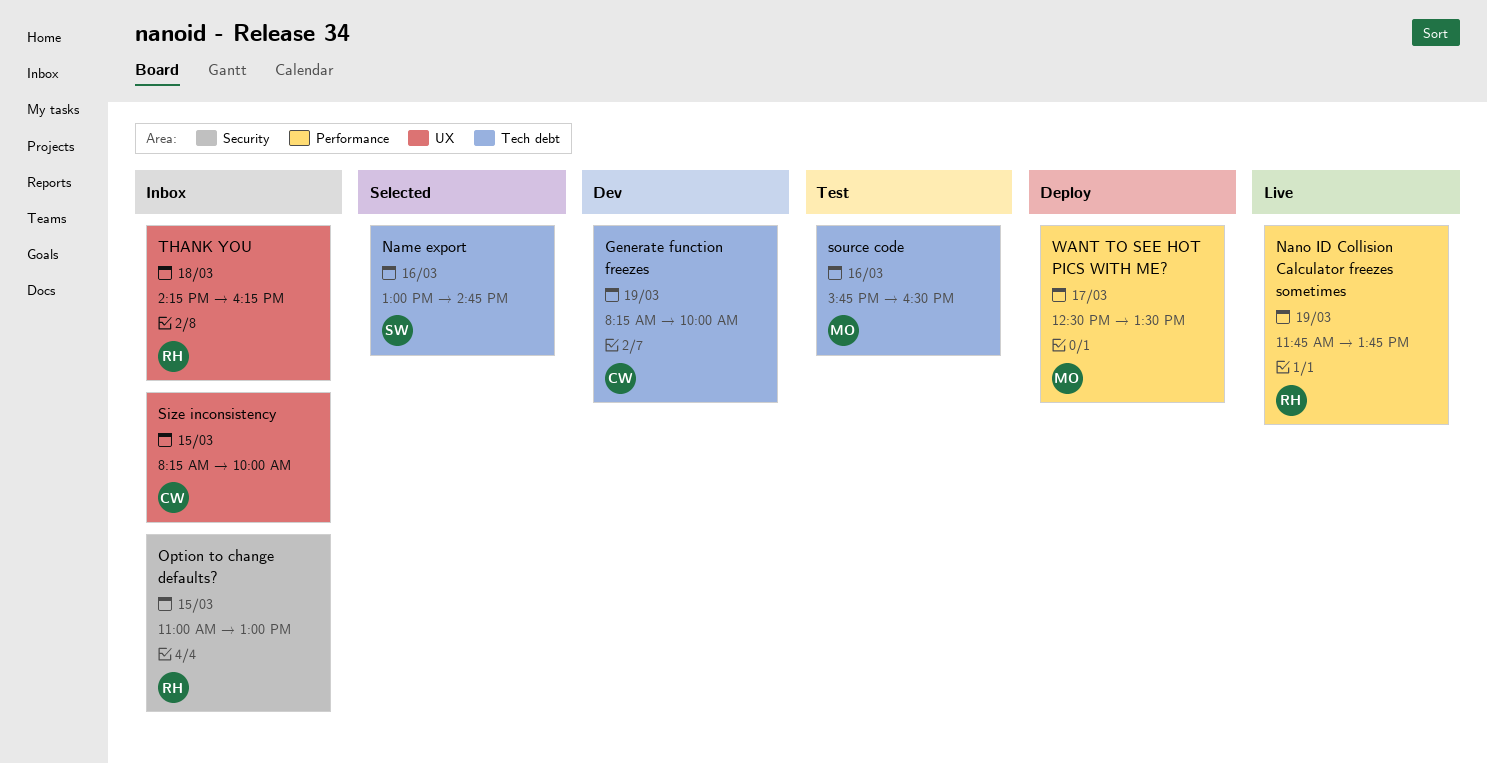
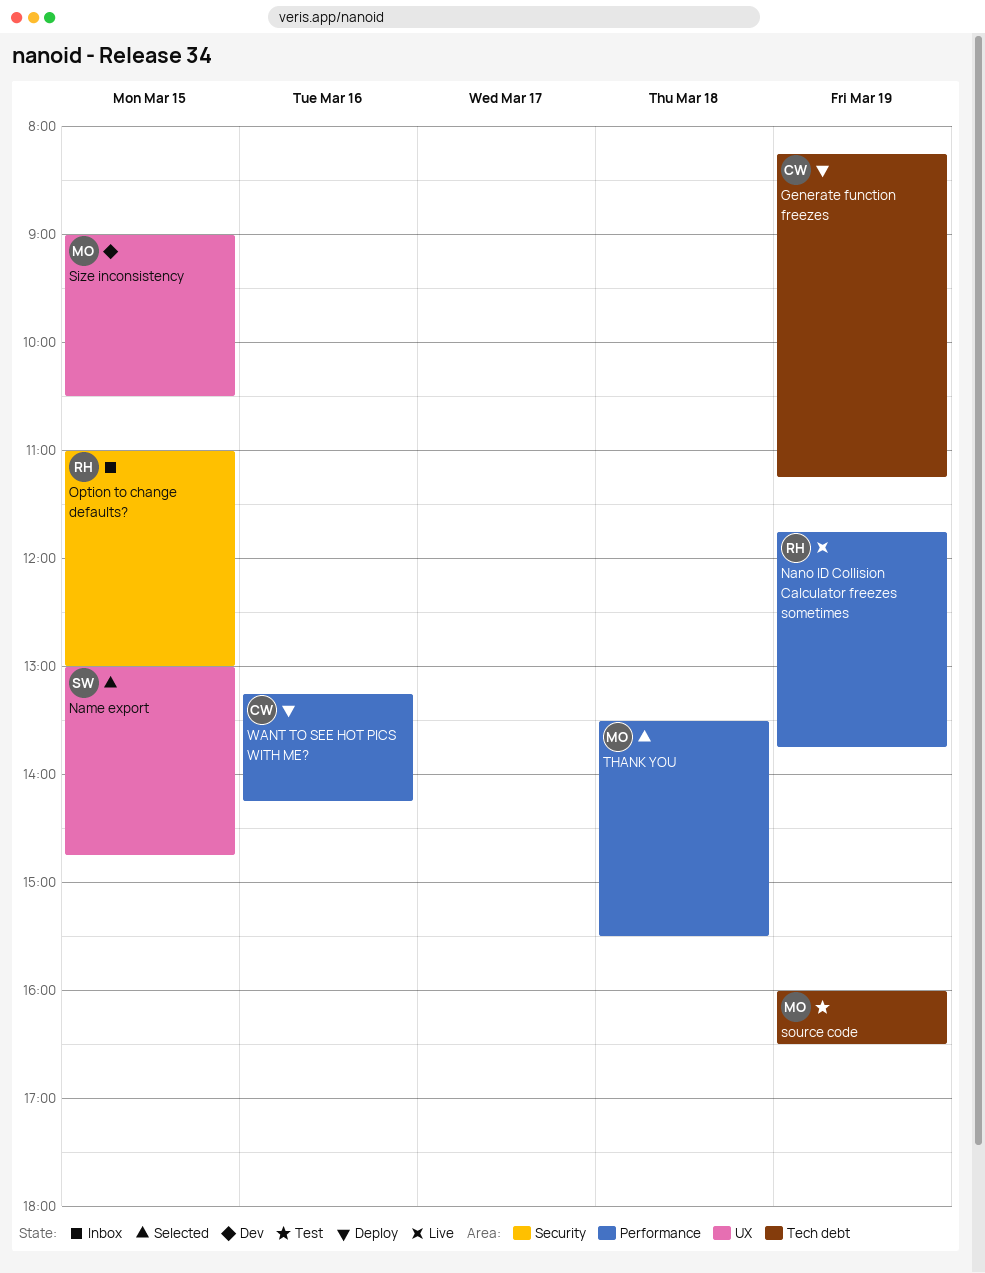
Generate function freezes, status: Dev -> Deploy
Generate function freezes, ends: 10:00 -> 11:15
Name export, label: Tech debt -> UX
Name export, day: Mar 16 -> Mar 15
Size inconsistency, status: Inbox -> Dev
Size inconsistency, owner: CW -> MO
Size inconsistency, begins: 08:15 -> 09:00
Size inconsistency, ends: 10:00 -> 10:30
source code, day: Mar 16 -> Mar 19
source code, begins: 15:45 -> 16:00
THANK YOU, status: Inbox -> Selected
THANK YOU, owner: RH -> MO
THANK YOU, label: UX -> Performance
THANK YOU, begins: 14:15 -> 13:30
THANK YOU, ends: 16:15 -> 15:30
WANT TO SEE HOT PICS WITH ME?, owner: MO -> CW
WANT TO SEE HOT PICS WITH ME?, day: Mar 17 -> Mar 16
WANT TO SEE HOT PICS WITH ME?, begins: 12:30 -> 13:15
WANT TO SEE HOT PICS WITH ME?, ends: 13:30 -> 14:15

